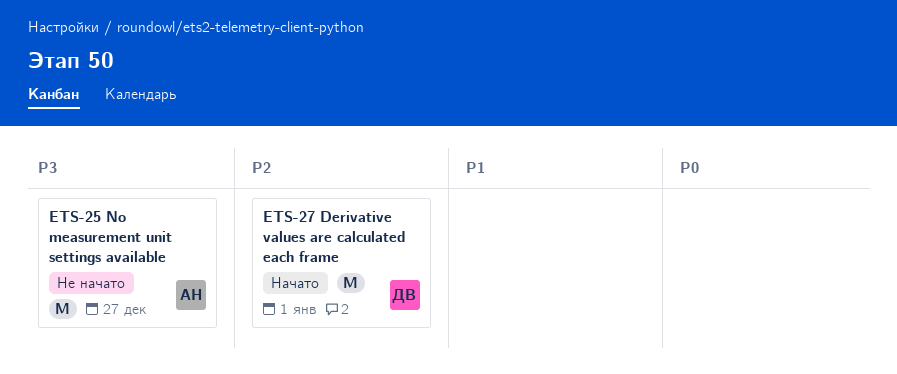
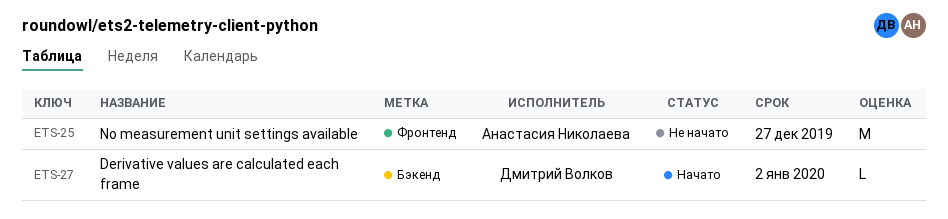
ETS-27, estimate: M -> L
ETS-27, due: Jan 1 -> Jan 2

